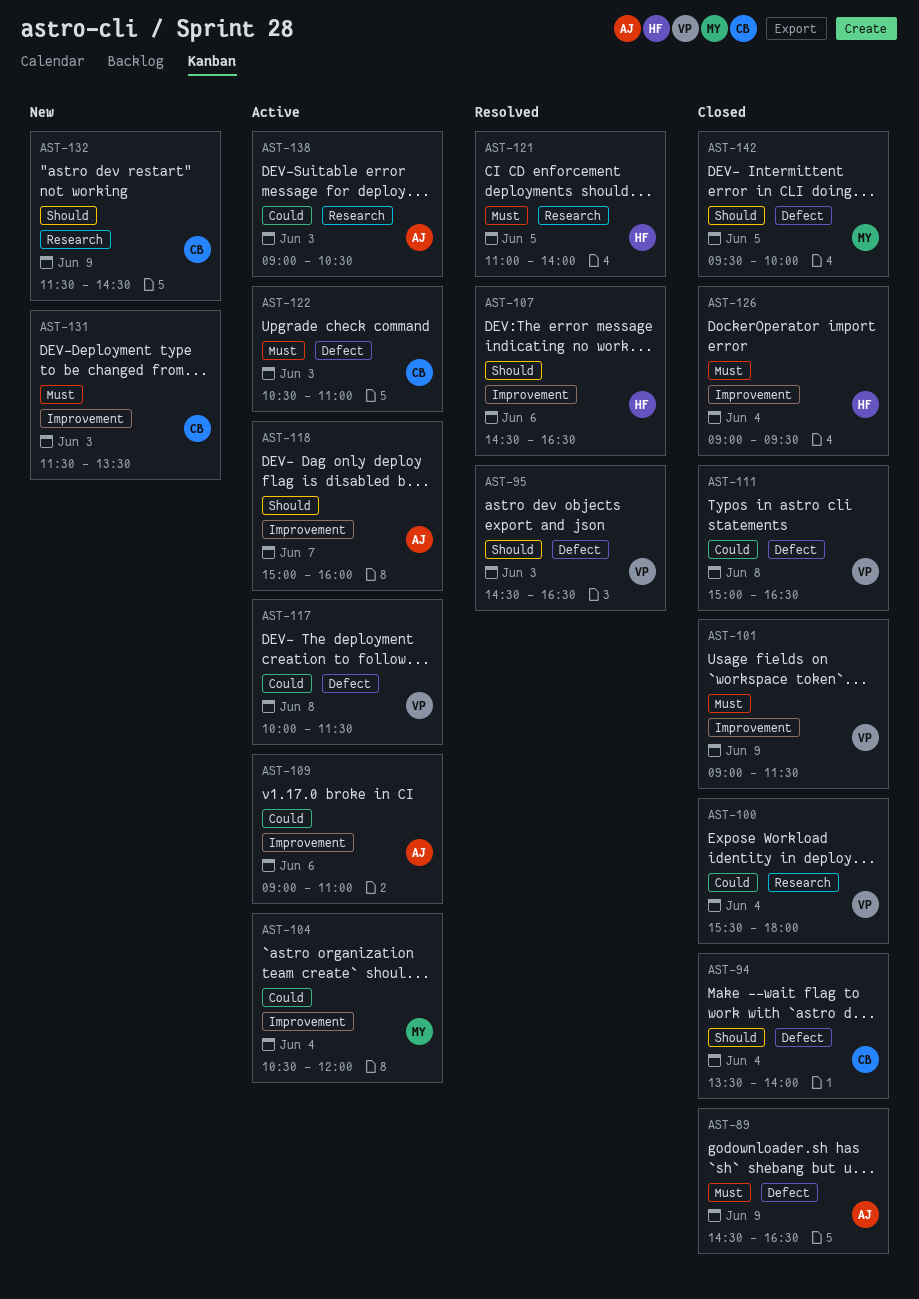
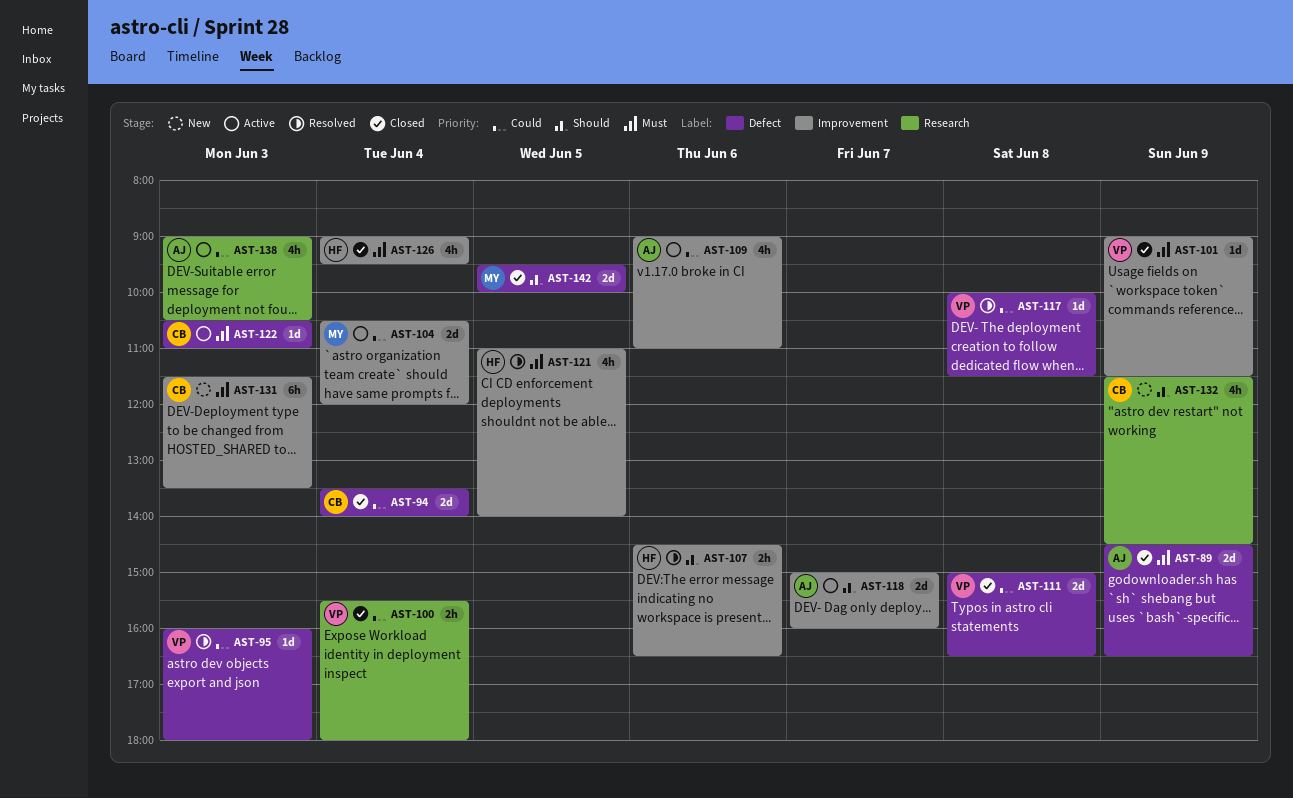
AST-94, priority: Should -> Could
AST-95, priority: Should -> Could
AST-95, begins: 14:30 -> 16:00
AST-95, ends: 16:30 -> 18:00
AST-117, status: Active -> Resolved
AST-121, label: Research -> Improvement

